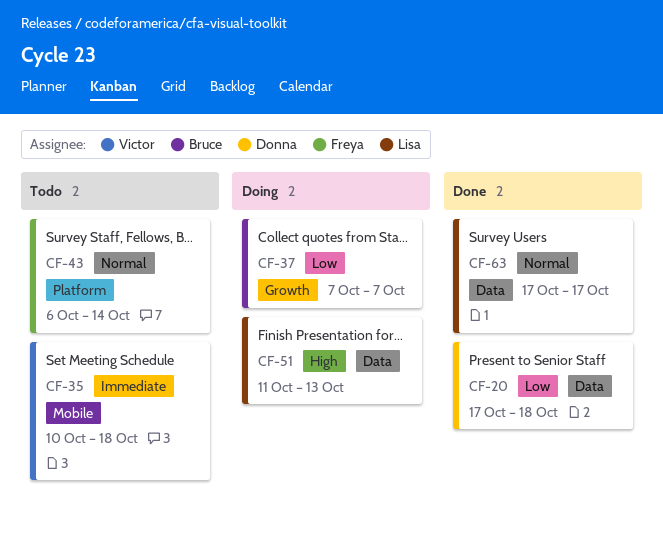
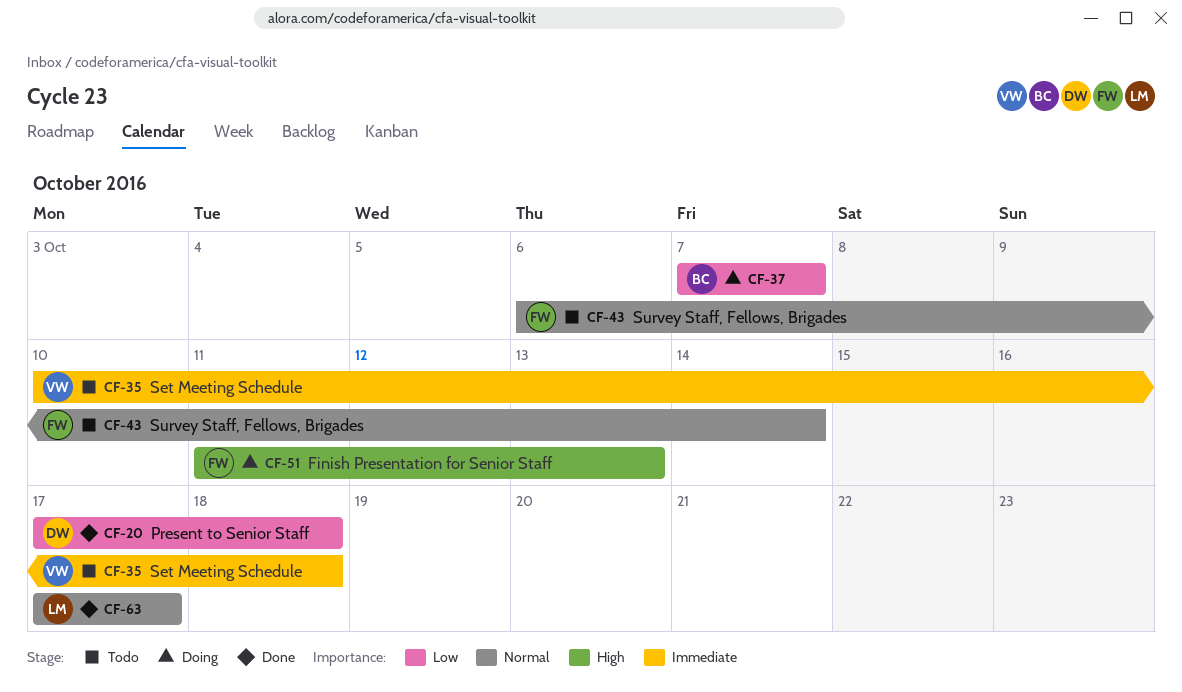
CF-51, owner: Lisa -> Freya

